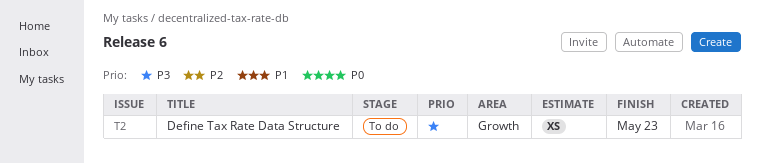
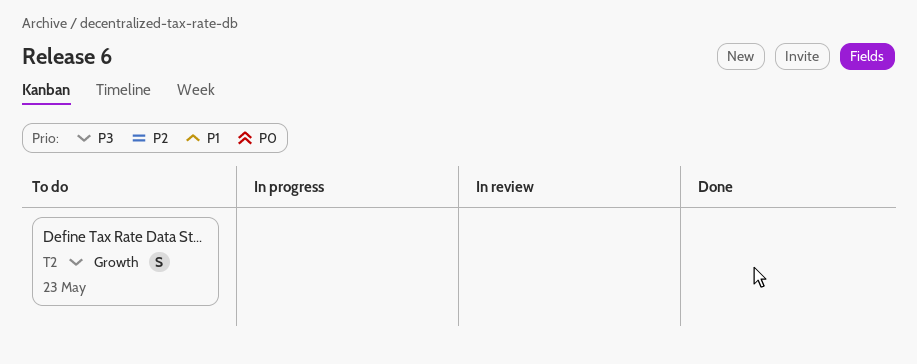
T2, estimate: XS -> S

